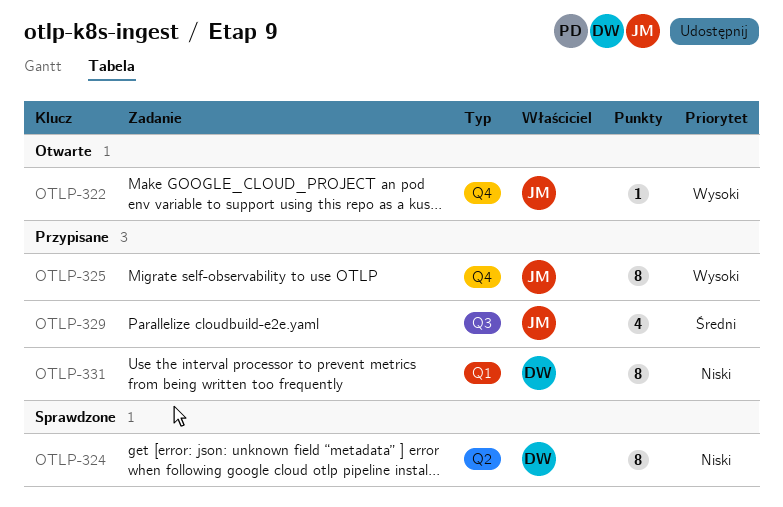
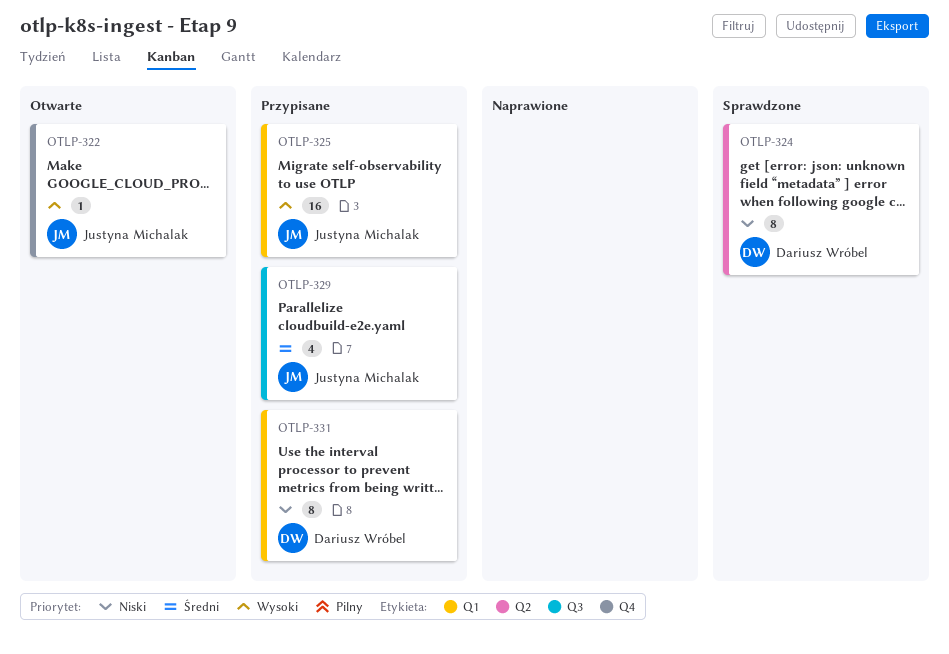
OTLP-325, label: Q4 -> Q1
OTLP-325, estimate: 8 -> 16

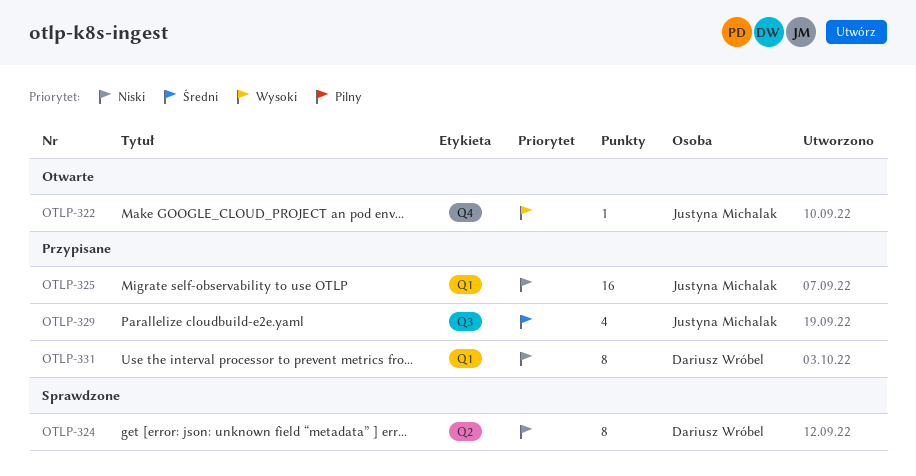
OTLP-325, priority: Wysoki -> Niski

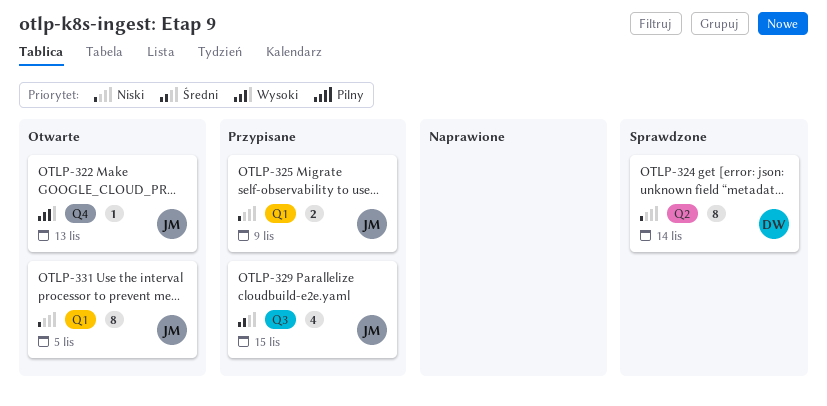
OTLP-325, estimate: 16 -> 2
OTLP-331, status: Przypisane -> Otwarte
OTLP-331, owner: Dariusz Wróbel -> Justyna Michalak

